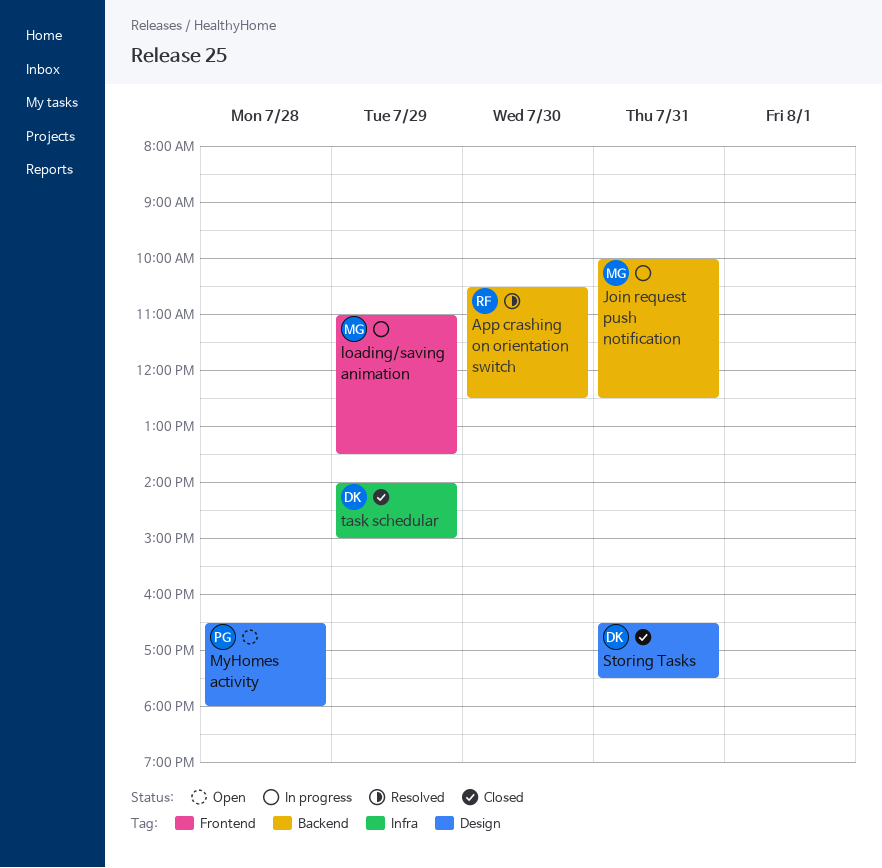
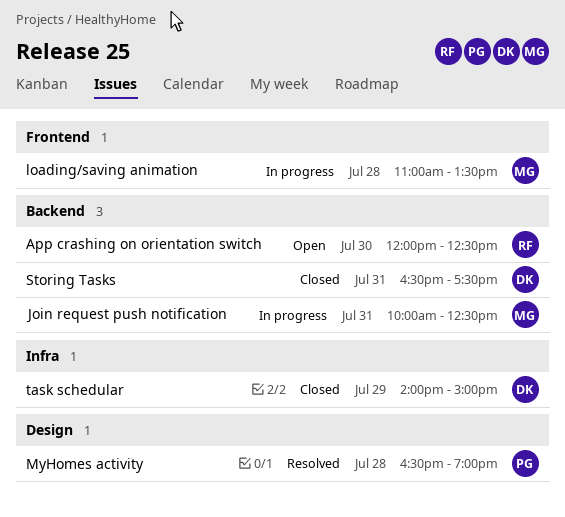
App crashing on orientation switch, status: Resolved -> Open
App crashing on orientation switch, begins: 10:30 -> 12:00
loading/saving animation, day: Jul 29 -> Jul 28
MyHomes activity, status: Open -> Resolved
MyHomes activity, ends: 18:00 -> 19:00
Storing Tasks, label: Design -> Backend

